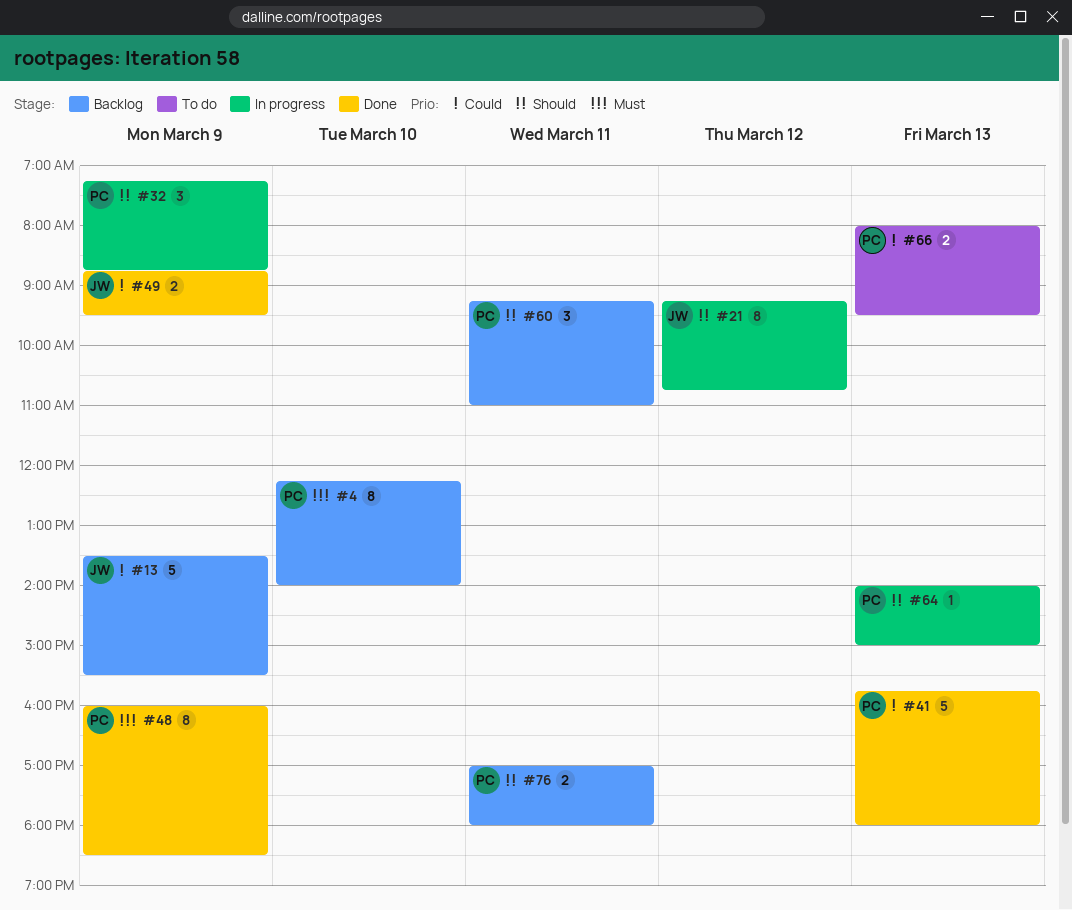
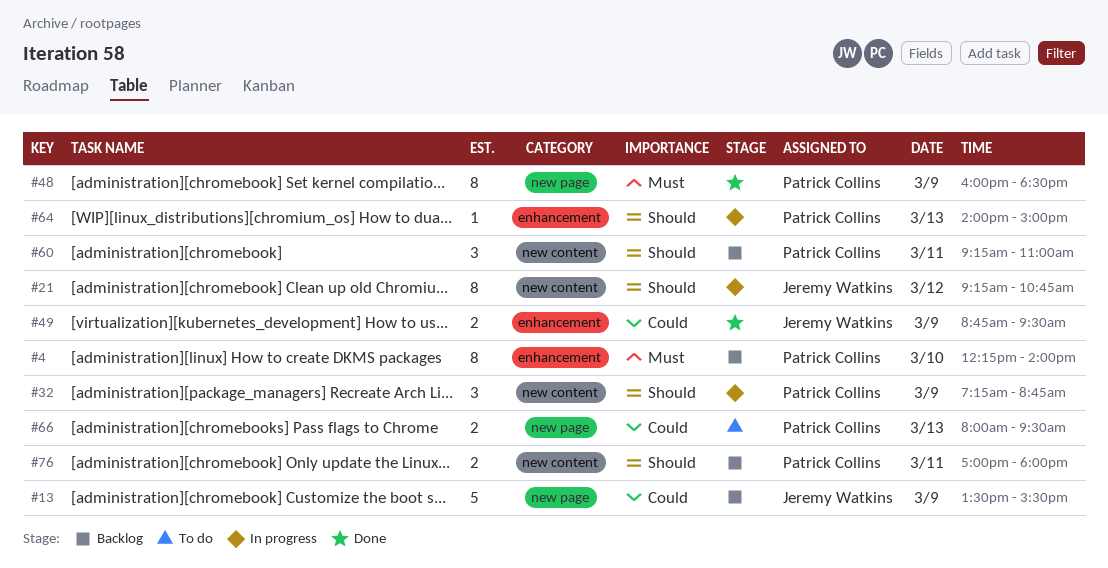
#41: present -> none

